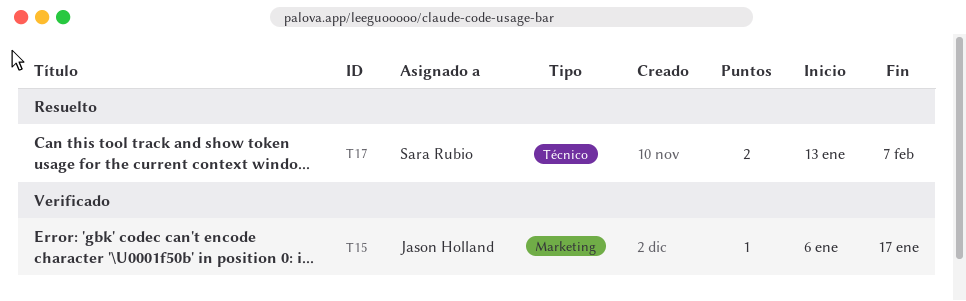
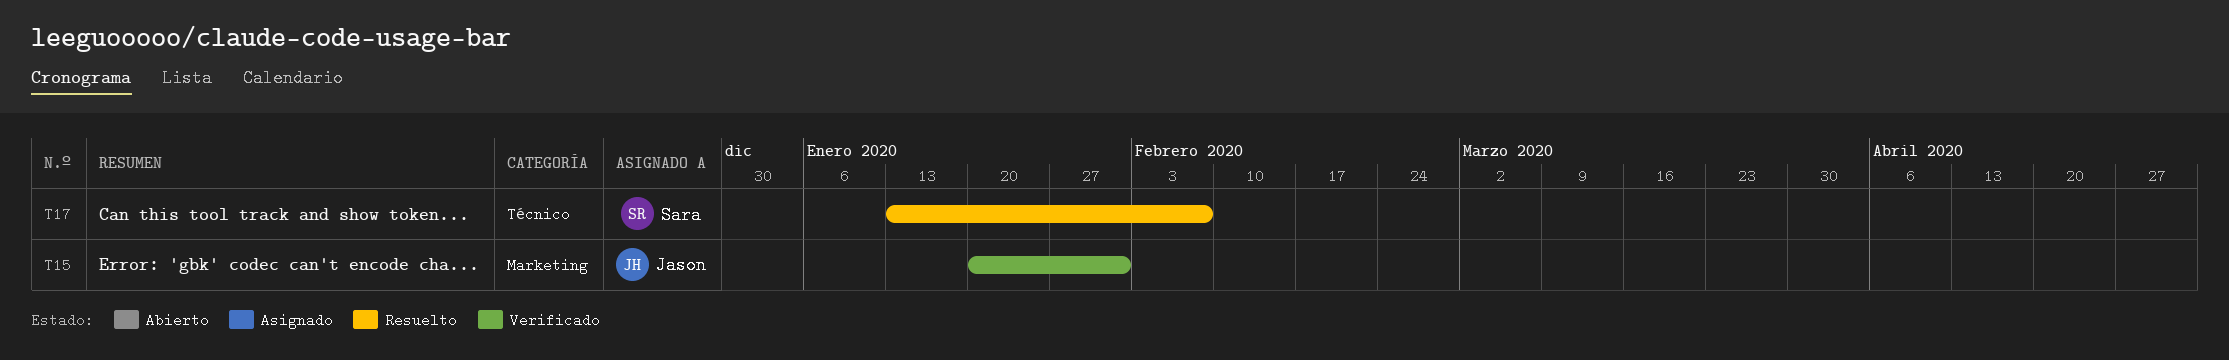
T15, start: Jan 6 -> Jan 20
T15, due: Jan 17 -> Jan 31

